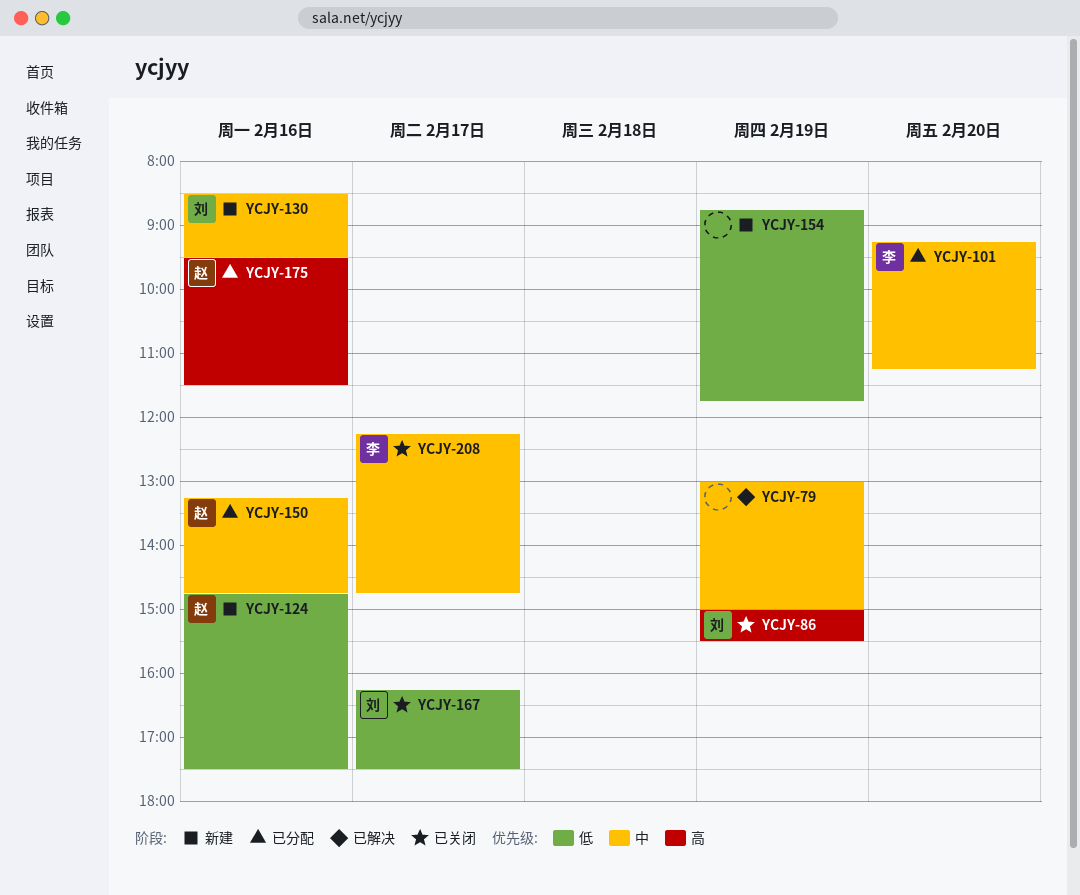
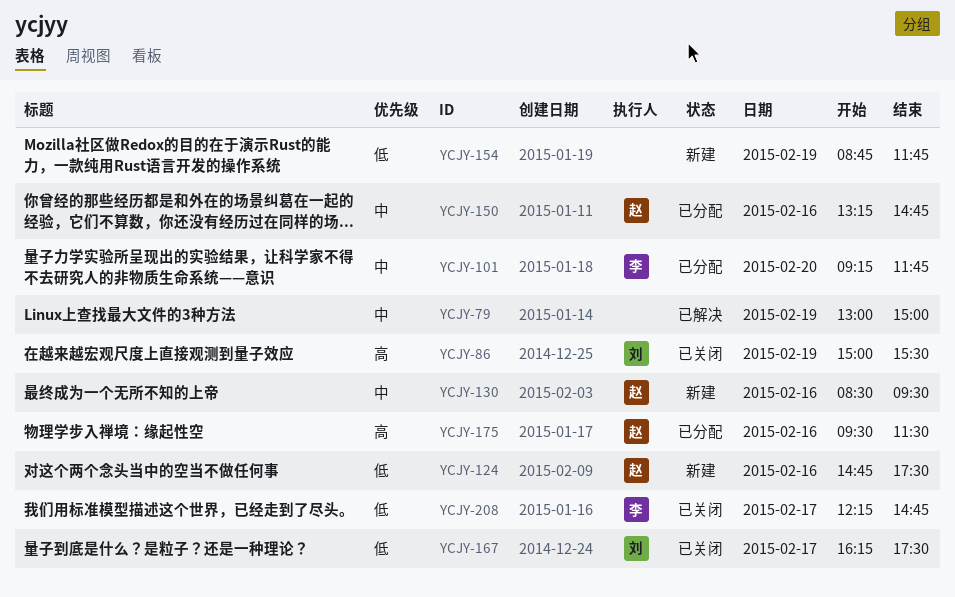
YCJY-101, ends: 11:15 -> 11:45
YCJY-130, owner: 刘 -> 赵
YCJY-208, priority: 中 -> 低

